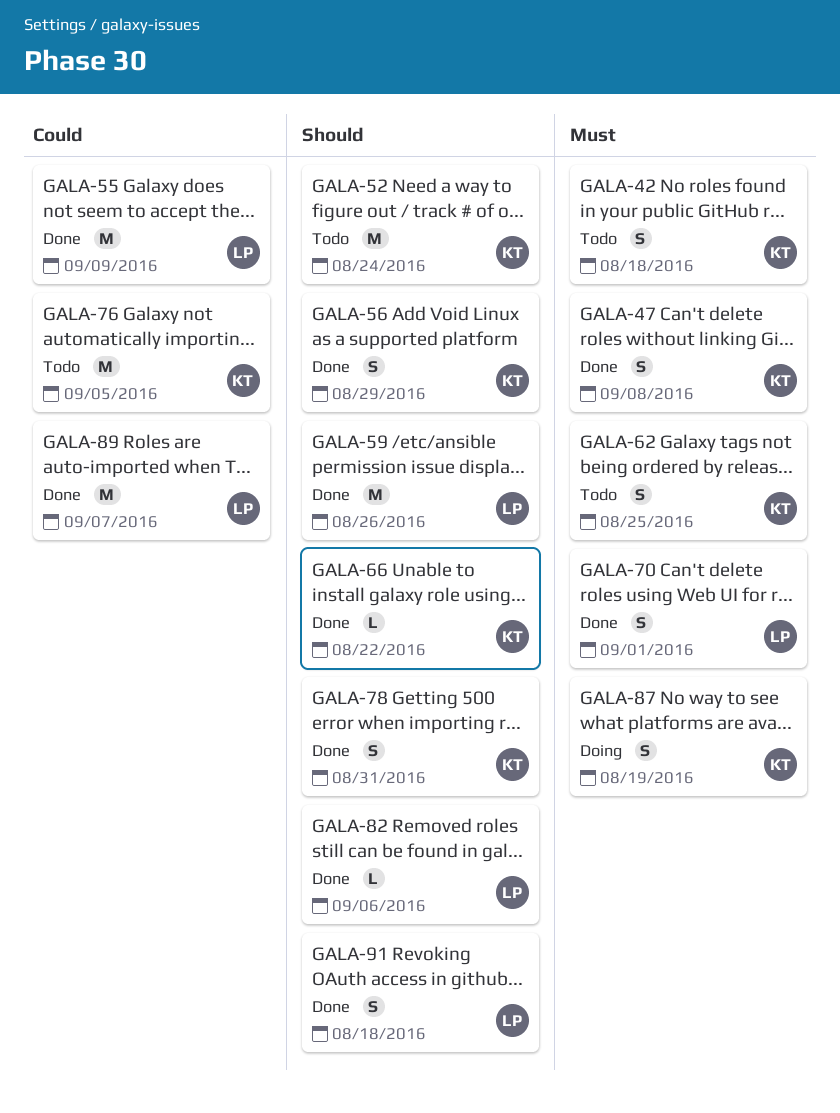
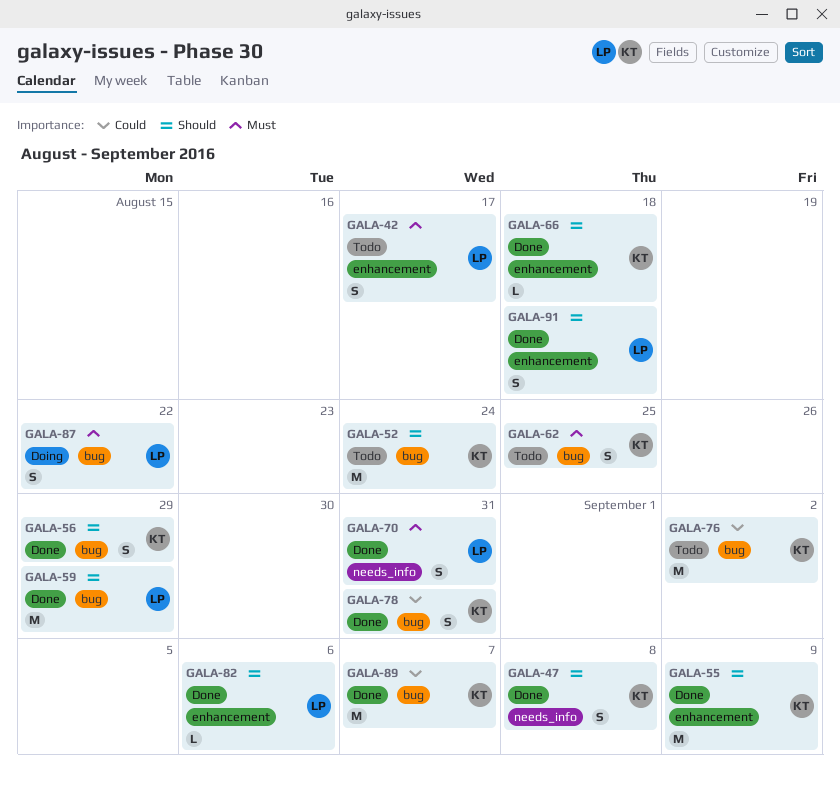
GALA-42, owner: KT -> LP
GALA-42, due: Aug 18 -> Aug 17
GALA-47, priority: Must -> Should
GALA-55, owner: LP -> KT
GALA-55, priority: Could -> Should
GALA-59, due: Aug 26 -> Aug 29
GALA-66, due: Aug 22 -> Aug 18
GALA-70, due: Sep 1 -> Aug 31
GALA-76, due: Sep 5 -> Sep 2
GALA-78, priority: Should -> Could
GALA-87, owner: KT -> LP
GALA-87, due: Aug 19 -> Aug 22
GALA-89, owner: LP -> KT

